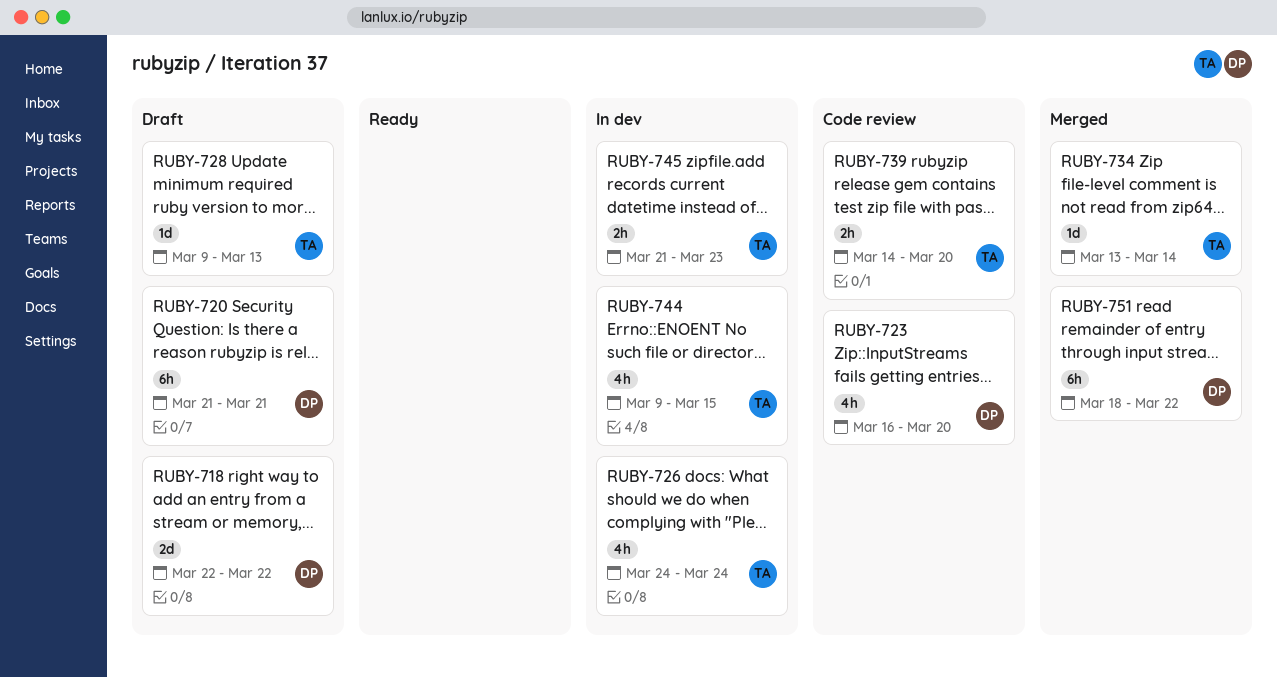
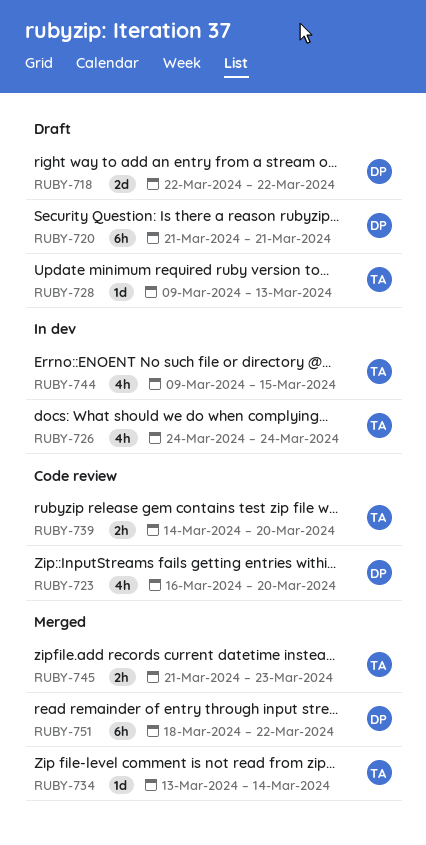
RUBY-745, status: In dev -> Merged

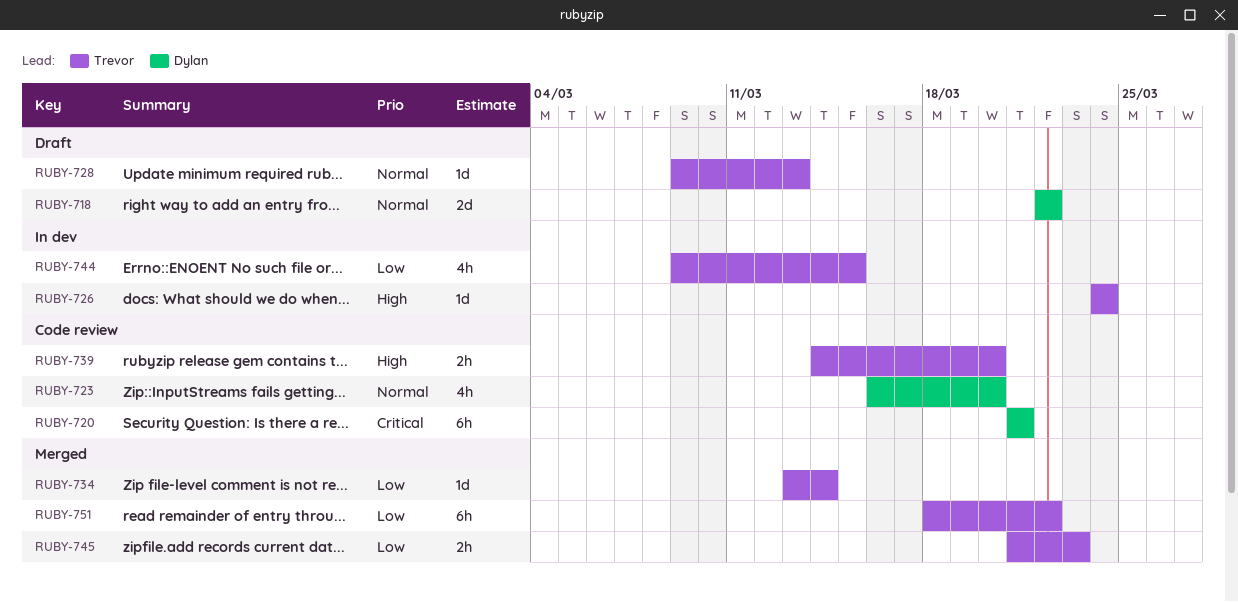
RUBY-720, status: Draft -> Code review
RUBY-726, estimate: 4h -> 1d
RUBY-751, owner: Dylan -> Trevor

